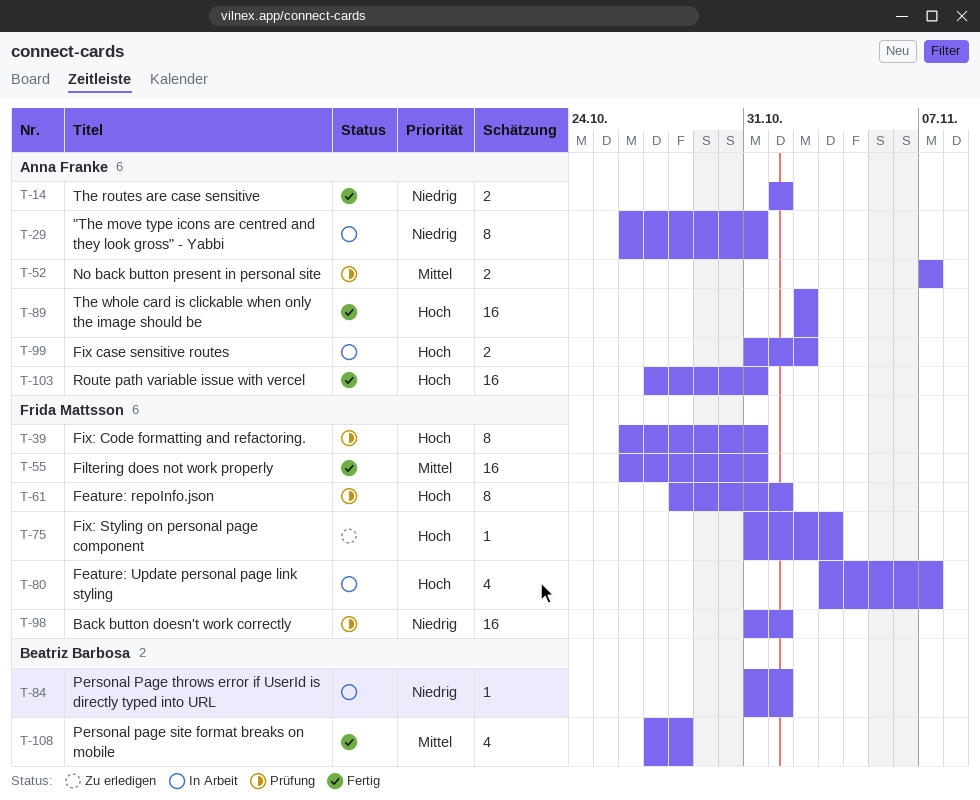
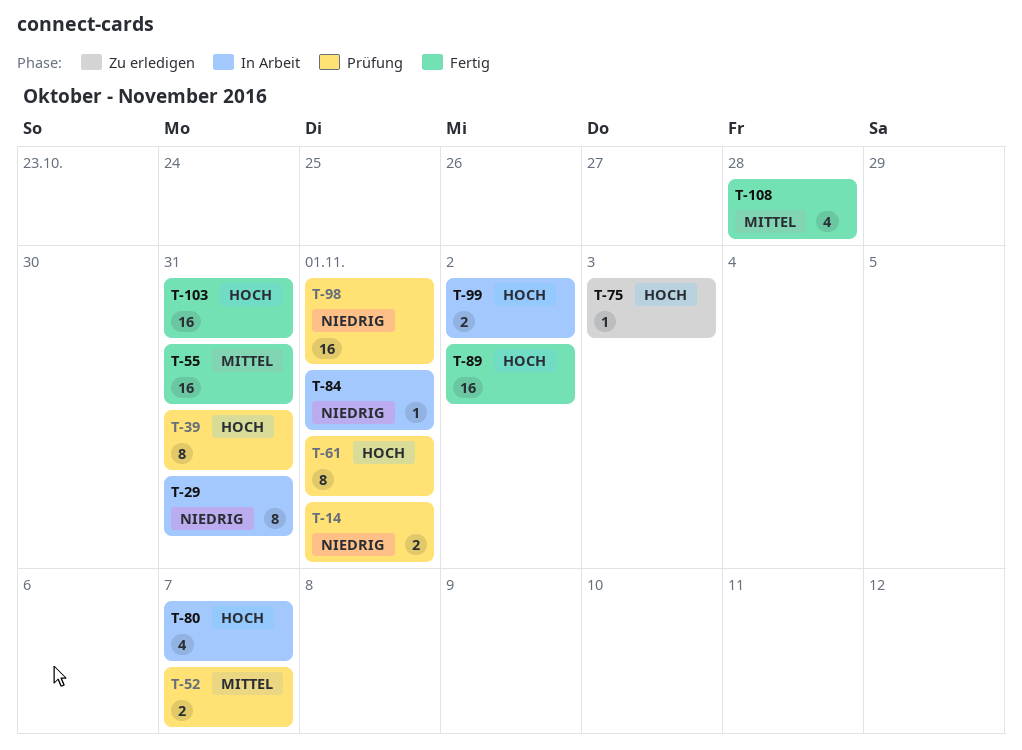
T-14, status: Fertig -> Prüfung

